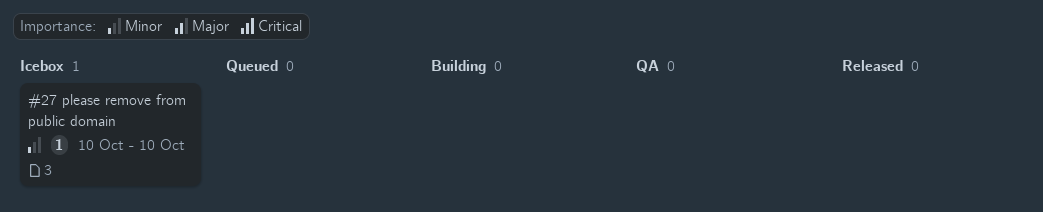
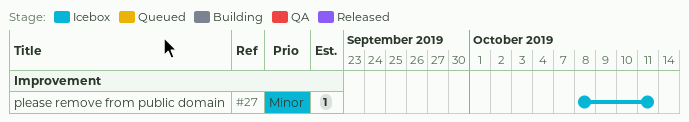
#27, start: Oct 10 -> Oct 8
#27, due: Oct 10 -> Oct 11

